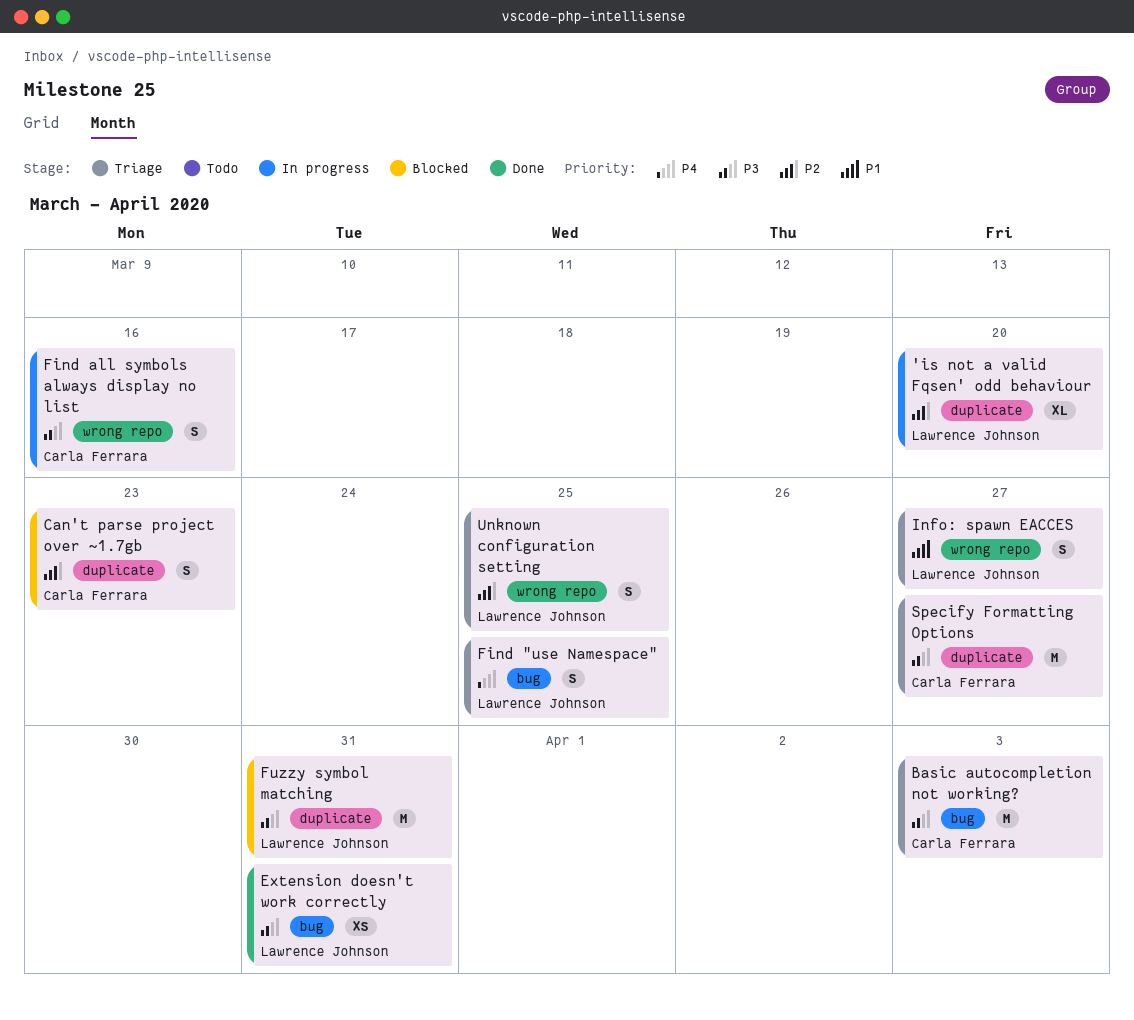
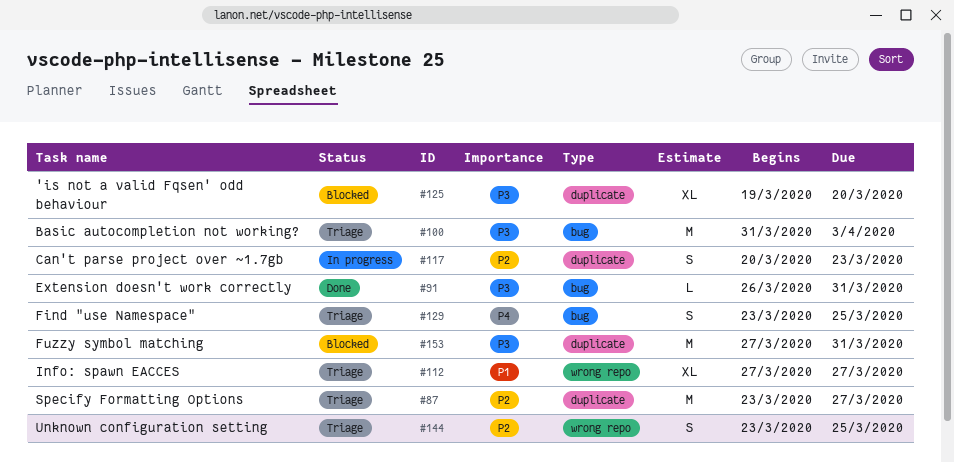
'is not a valid Fqsen' odd behaviour, status: In progress -> Blocked
'is not a valid Fqsen' odd behaviour, priority: P2 -> P3
Can't parse project over ~1.7gb, status: Blocked -> In progress
Extension doesn't work correctly, estimate: XS -> L
Find all symbols always display no list: present -> none
Info: spawn EACCES, estimate: S -> XL
Specify Formatting Options, priority: P3 -> P2

